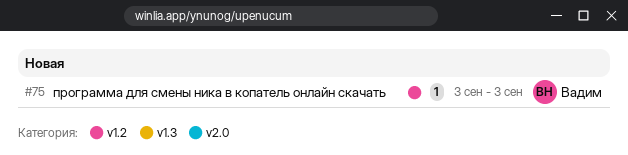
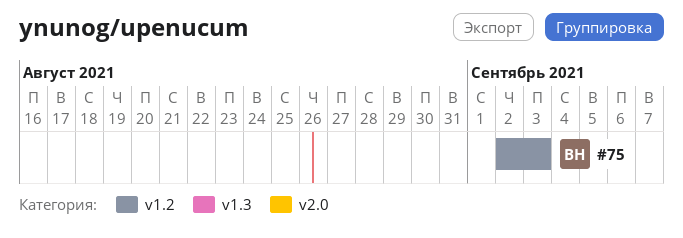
#75, start: Sep 3 -> Sep 2

